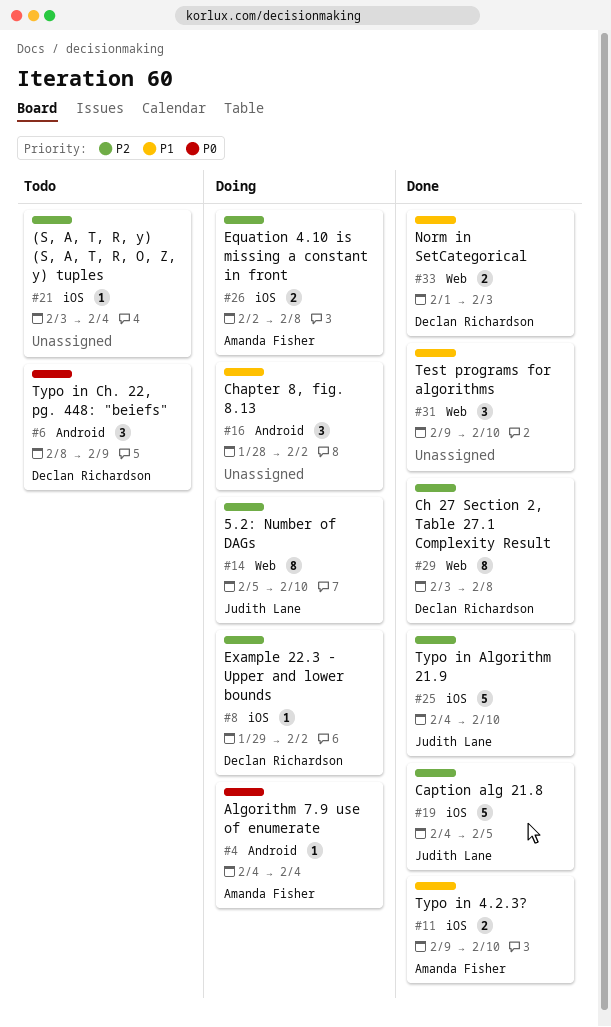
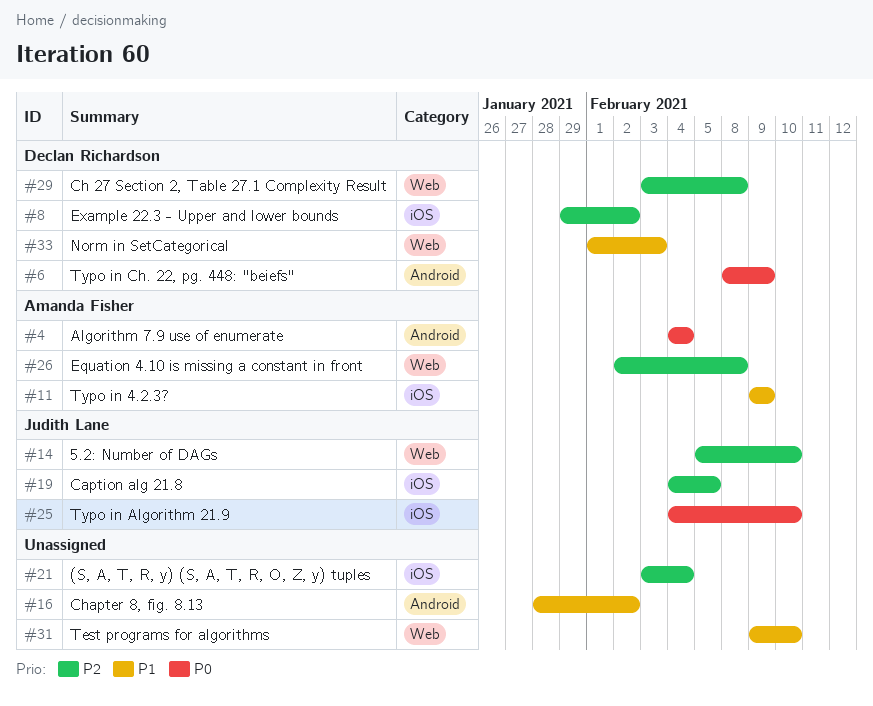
#11, due: Feb 10 -> Feb 9
#25, priority: P2 -> P0
#26, label: iOS -> Web

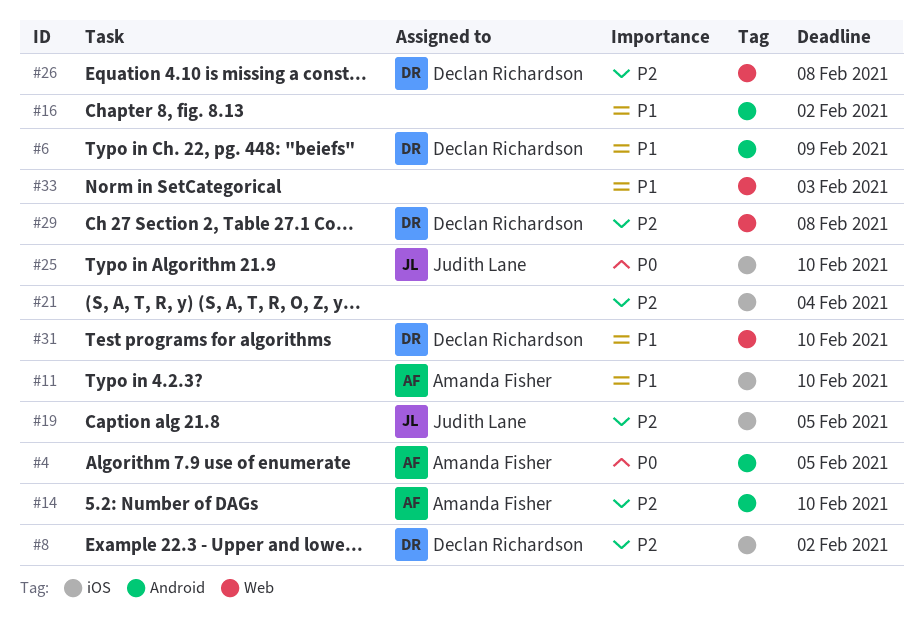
#4, due: Feb 4 -> Feb 5
#6, priority: P0 -> P1
#11, due: Feb 9 -> Feb 10
#14, owner: Judith Lane -> Amanda Fisher
#14, label: Web -> Android
#26, owner: Amanda Fisher -> Declan Richardson
#31, owner: none -> Declan Richardson
#33, owner: Declan Richardson -> none

